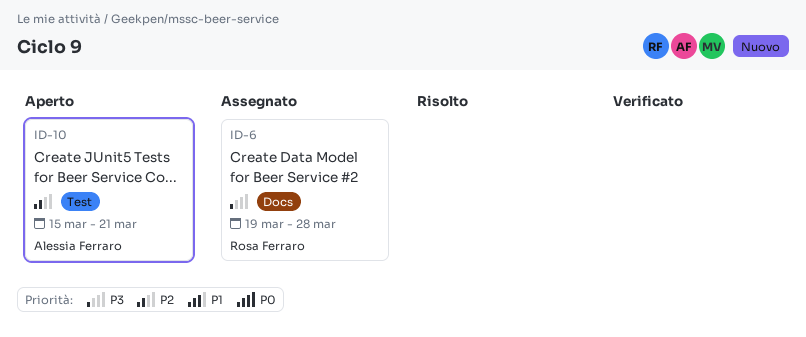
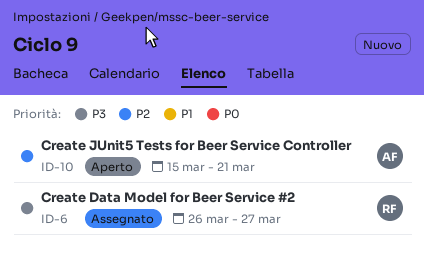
ID-6, start: Mar 19 -> Mar 26
ID-6, due: Mar 28 -> Mar 27

